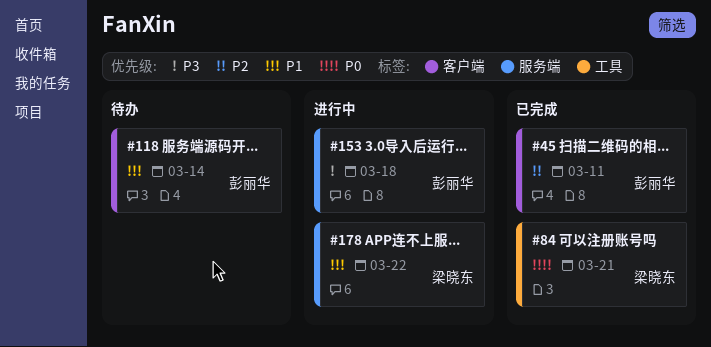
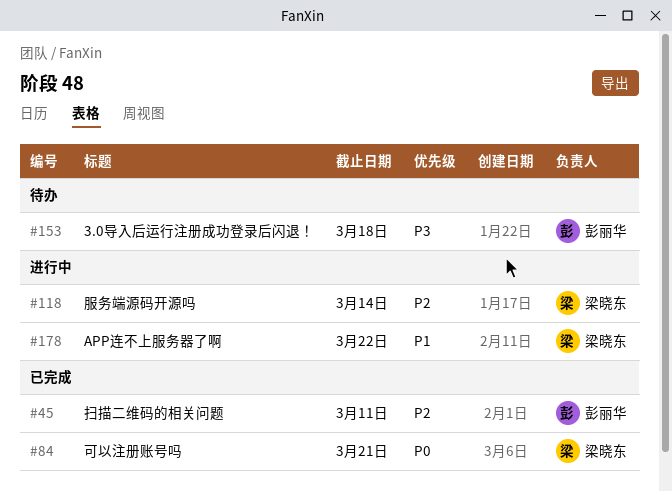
#118, status: 待办 -> 进行中
#118, owner: 彭丽华 -> 梁晓东
#118, priority: P1 -> P2
#153, status: 进行中 -> 待办

